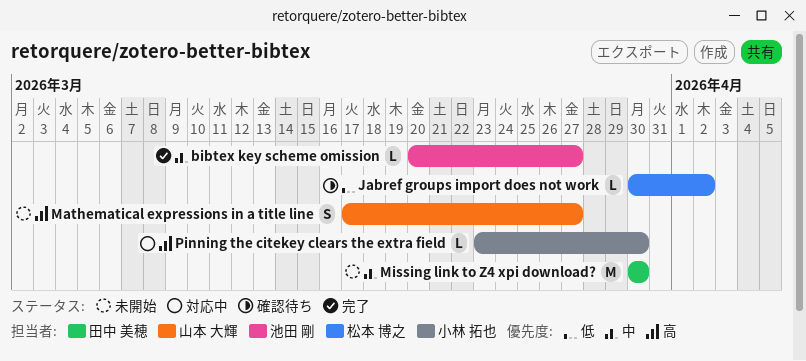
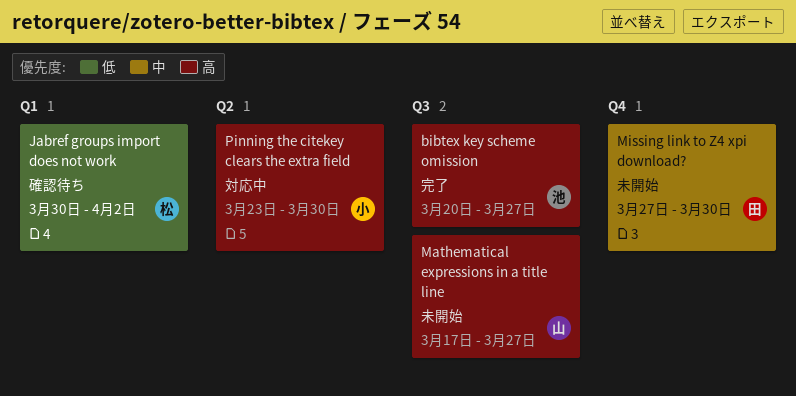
bibtex key scheme omission, priority: 中 -> 高
Missing link to Z4 xpi download?, start: Mar 30 -> Mar 27

